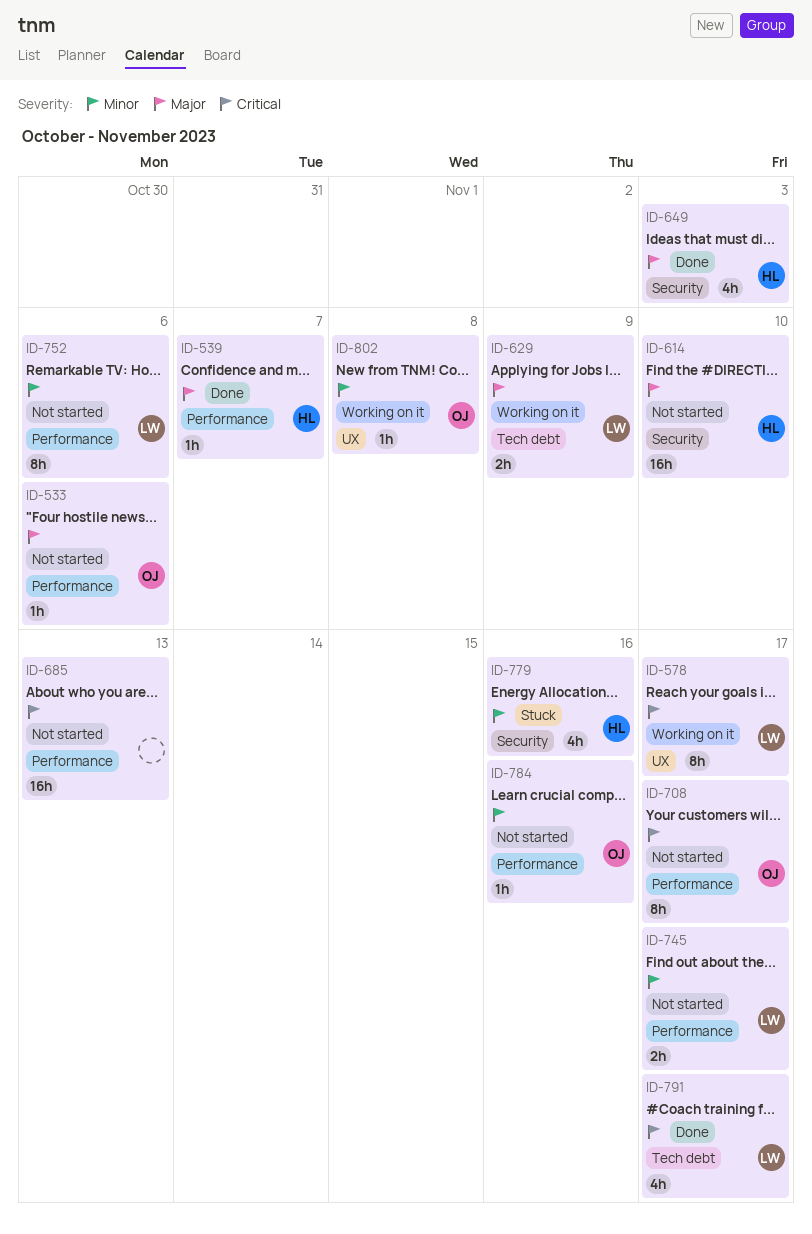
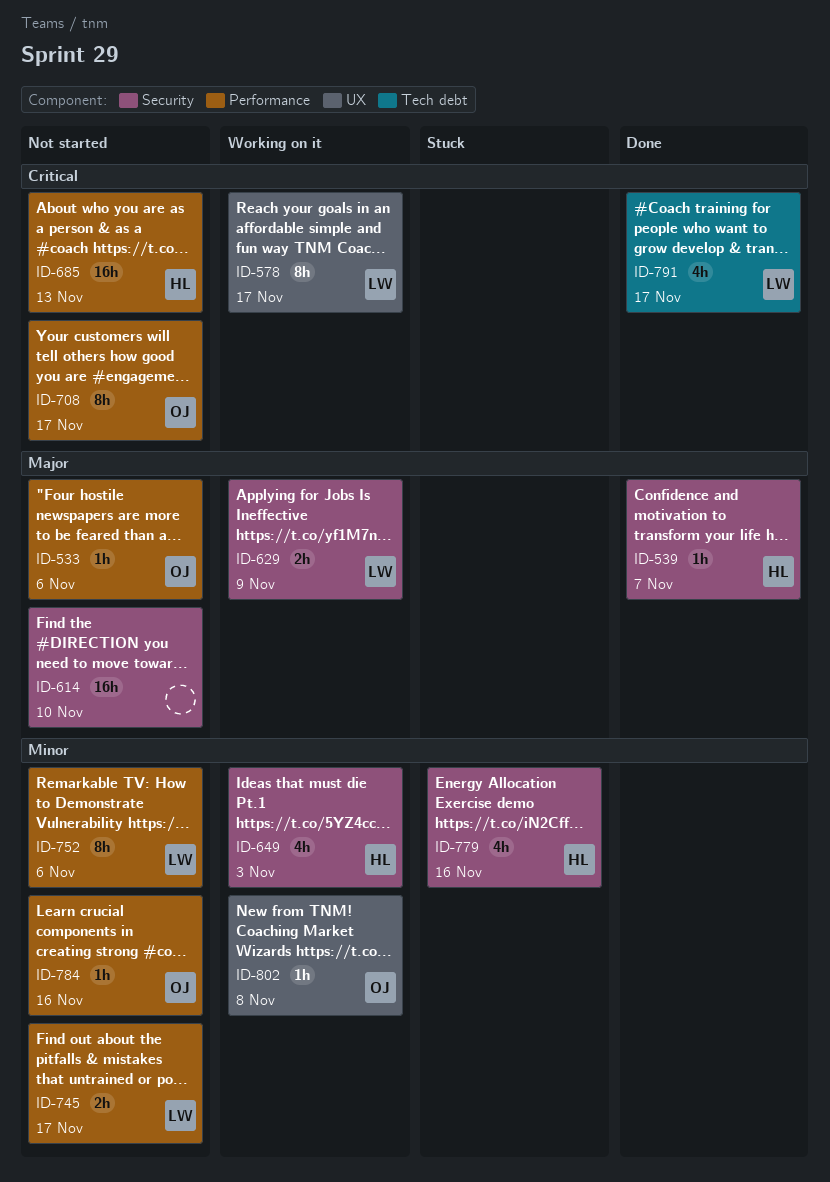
ID-539, label: Performance -> Security
ID-614, owner: HL -> none
ID-629, label: Tech debt -> Security
ID-649, status: Done -> Working on it
ID-649, priority: Major -> Minor
ID-685, owner: none -> HL

